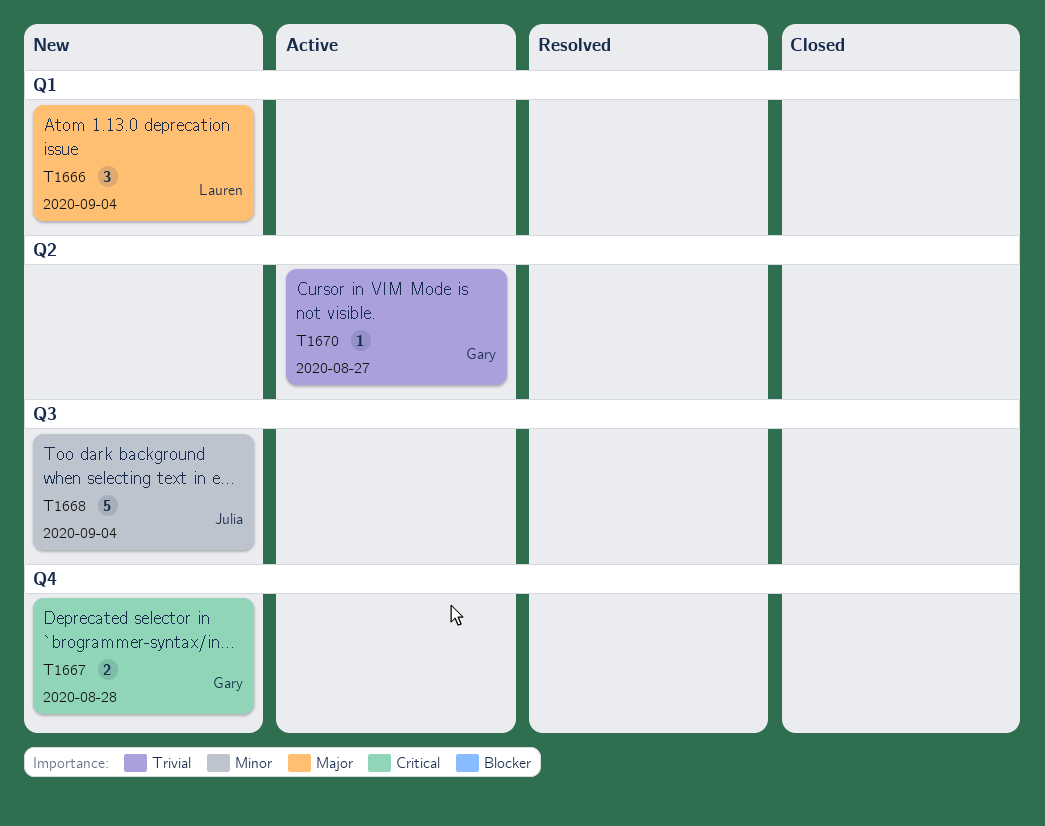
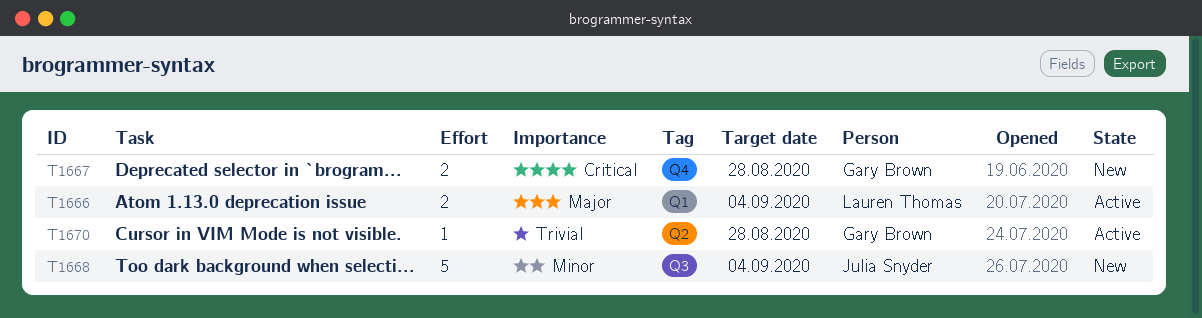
T1666, status: New -> Active
T1666, estimate: 3 -> 2
T1670, due: Aug 27 -> Aug 28

